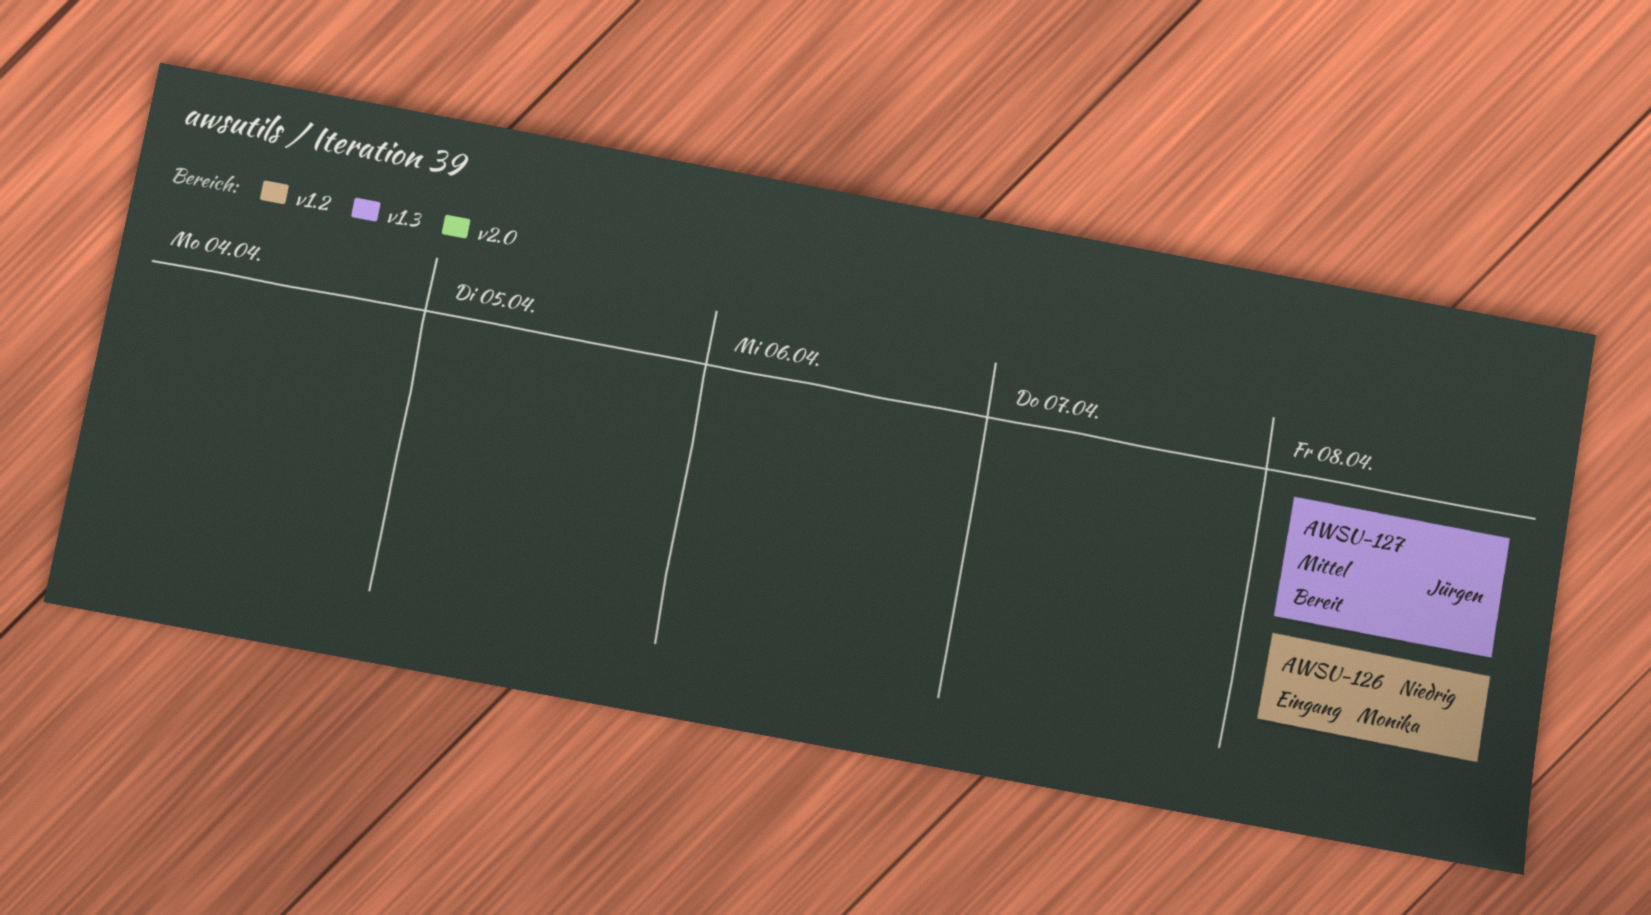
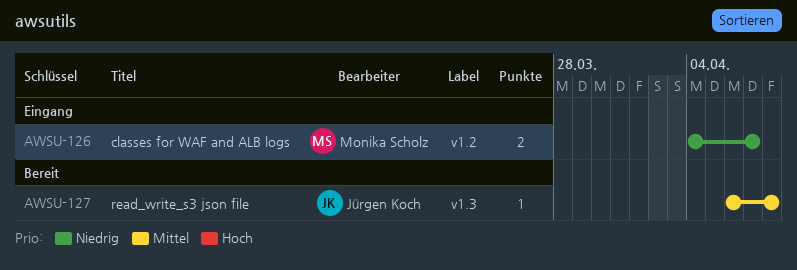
AWSU-126, due: Apr 8 -> Apr 7

